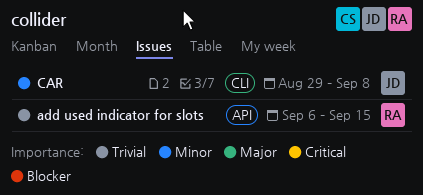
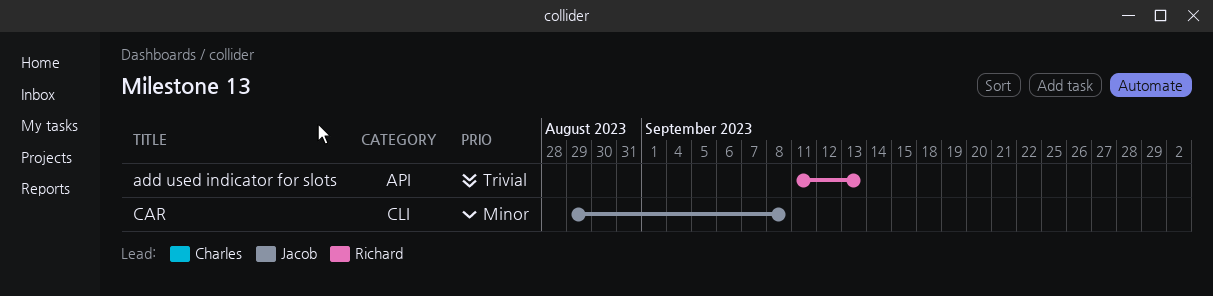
add used indicator for slots, start: Sep 6 -> Sep 11
add used indicator for slots, due: Sep 15 -> Sep 13

